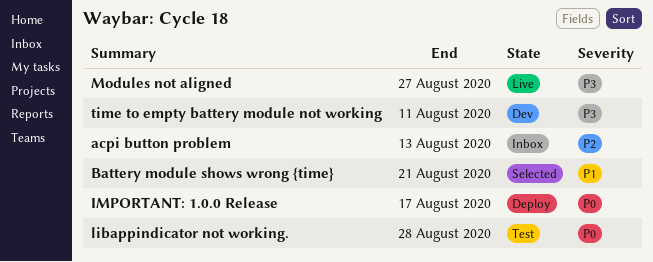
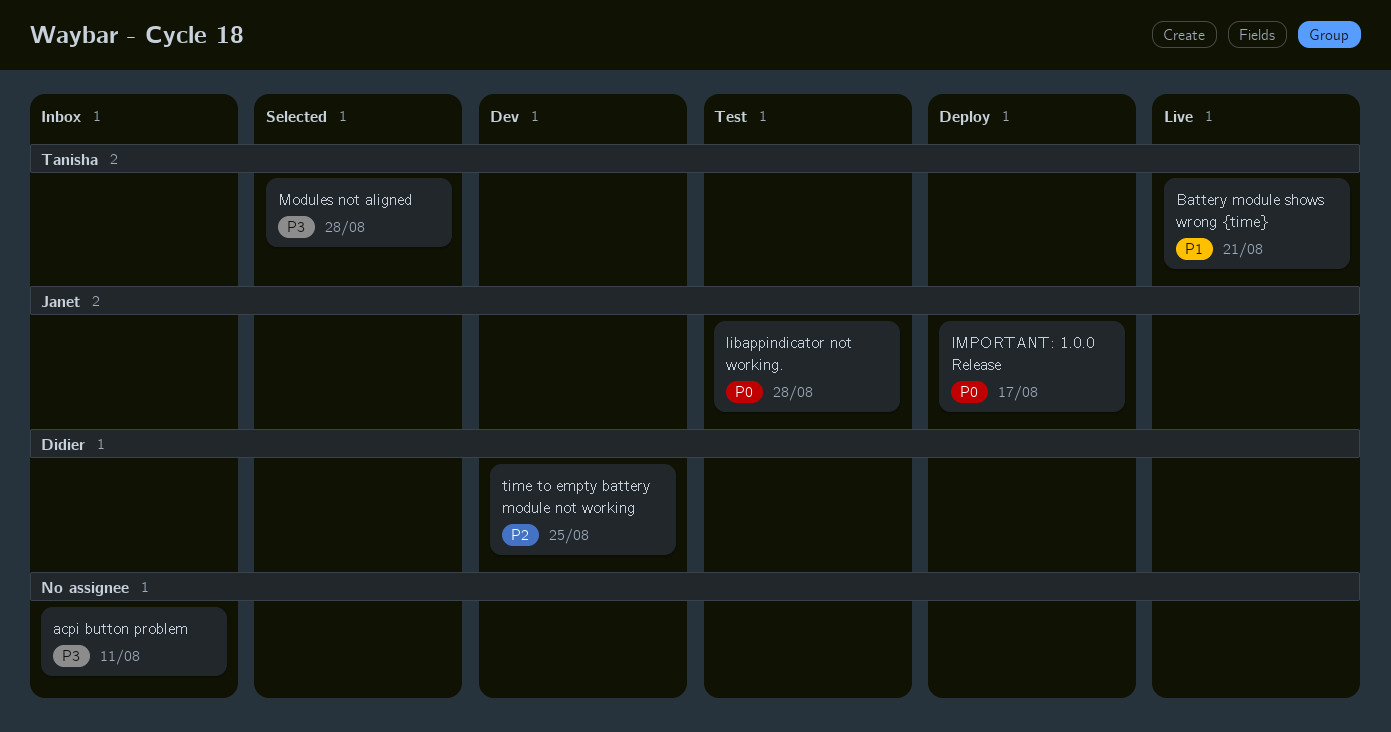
acpi button problem, priority: P2 -> P3
acpi button problem, due: Aug 13 -> Aug 11
Battery module shows wrong {time}, status: Selected -> Live
Modules not aligned, status: Live -> Selected
Modules not aligned, due: Aug 27 -> Aug 28
time to empty battery module not working, priority: P3 -> P2
time to empty battery module not working, due: Aug 11 -> Aug 25

